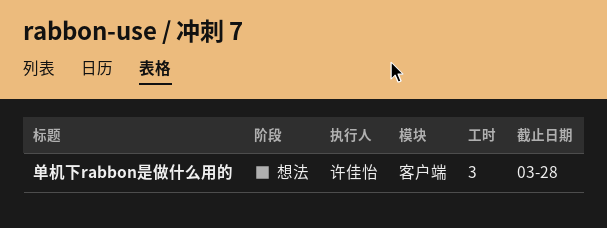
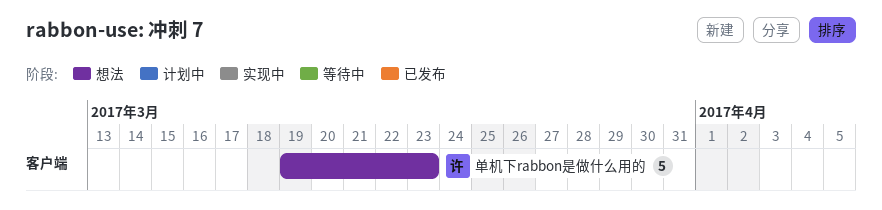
单机下rabbon是做什么用的, estimate: 3 -> 5
单机下rabbon是做什么用的, due: Mar 28 -> Mar 23

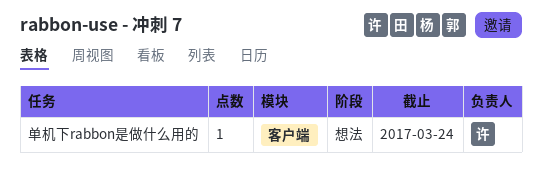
单机下rabbon是做什么用的, estimate: 5 -> 1
单机下rabbon是做什么用的, due: Mar 23 -> Mar 24

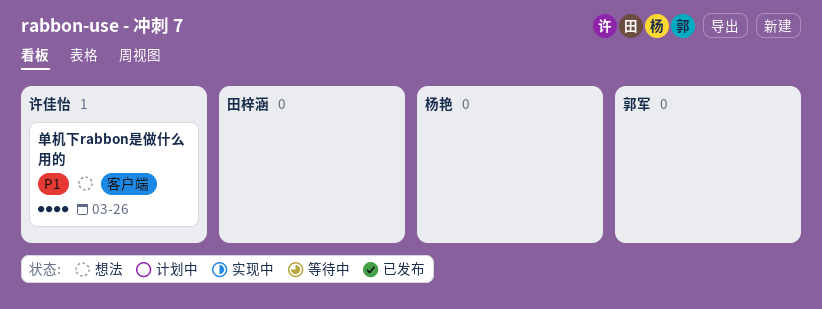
单机下rabbon是做什么用的, estimate: 1 -> 4
单机下rabbon是做什么用的, due: Mar 24 -> Mar 26

